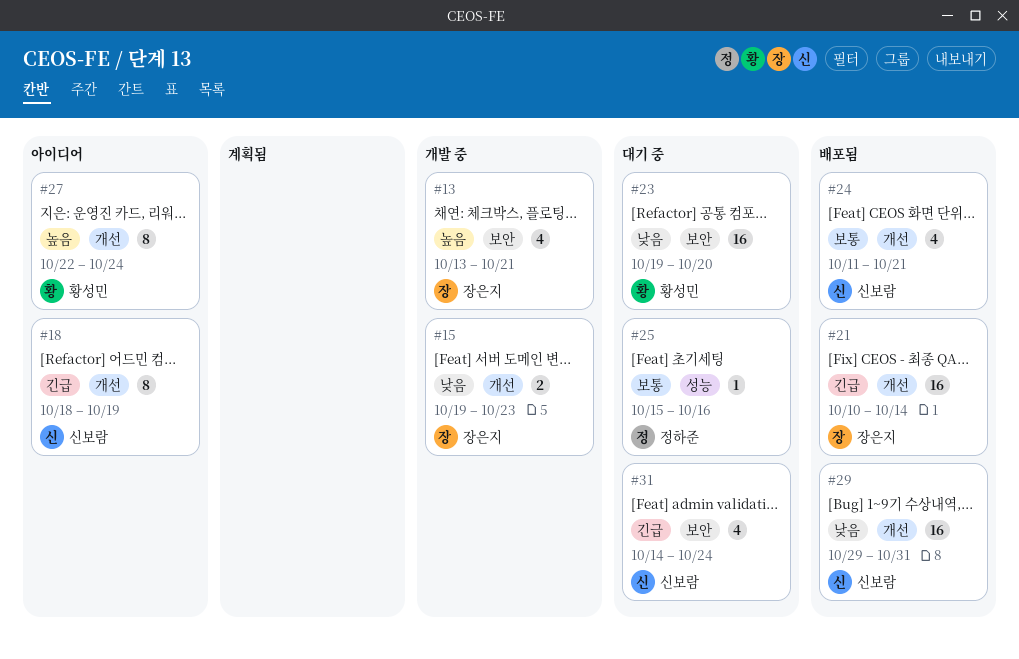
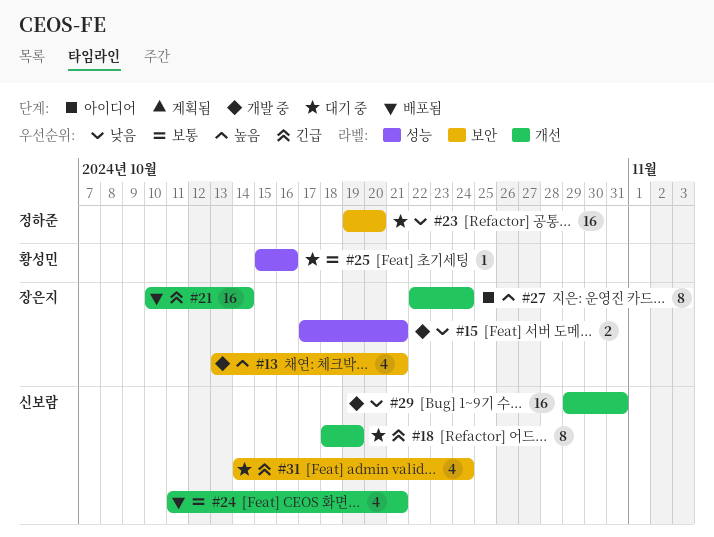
#15, label: 개선 -> 성능
#15, start: Oct 19 -> Oct 17
#15, due: Oct 23 -> Oct 21
#18, status: 아이디어 -> 대기 중
#23, owner: 황성민 -> 정하준
#25, owner: 정하준 -> 황성민
#27, owner: 황성민 -> 장은지
#29, status: 배포됨 -> 개발 중

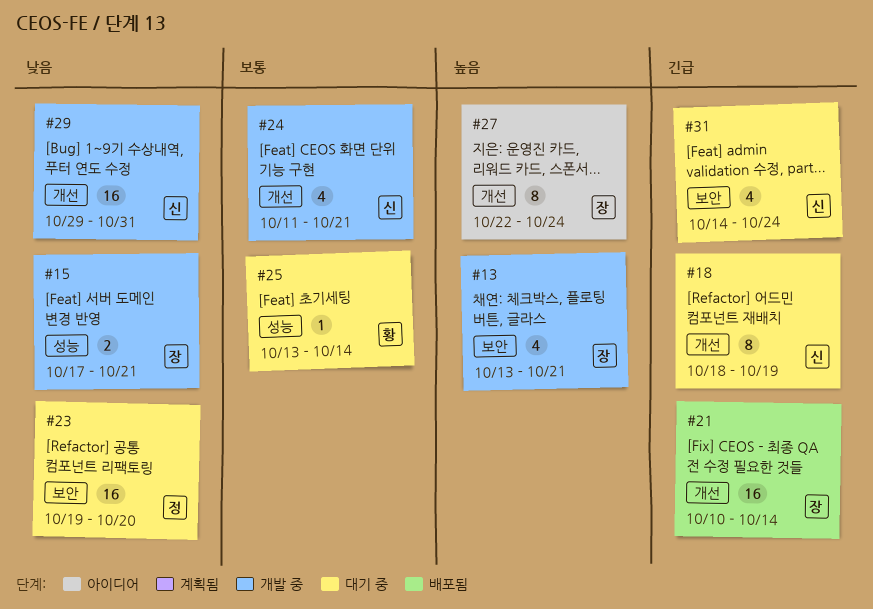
#24, status: 배포됨 -> 개발 중
#25, start: Oct 15 -> Oct 13
#25, due: Oct 16 -> Oct 14

